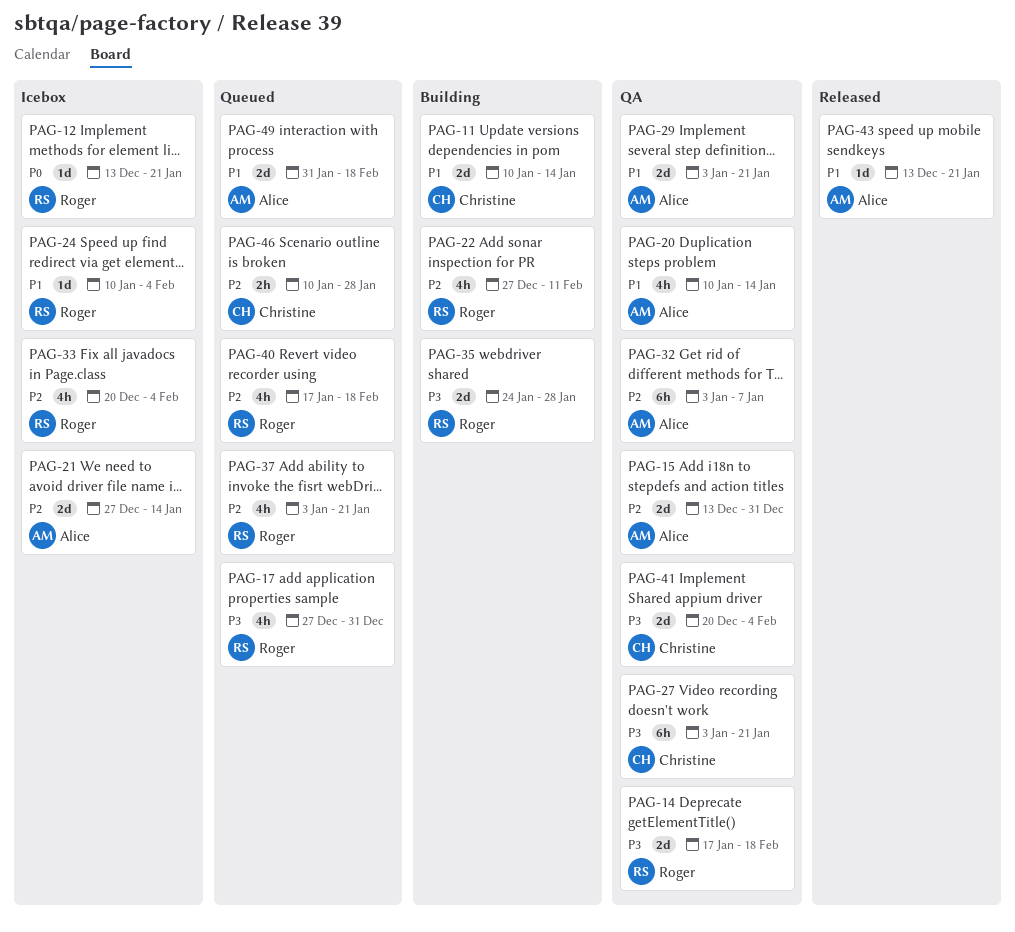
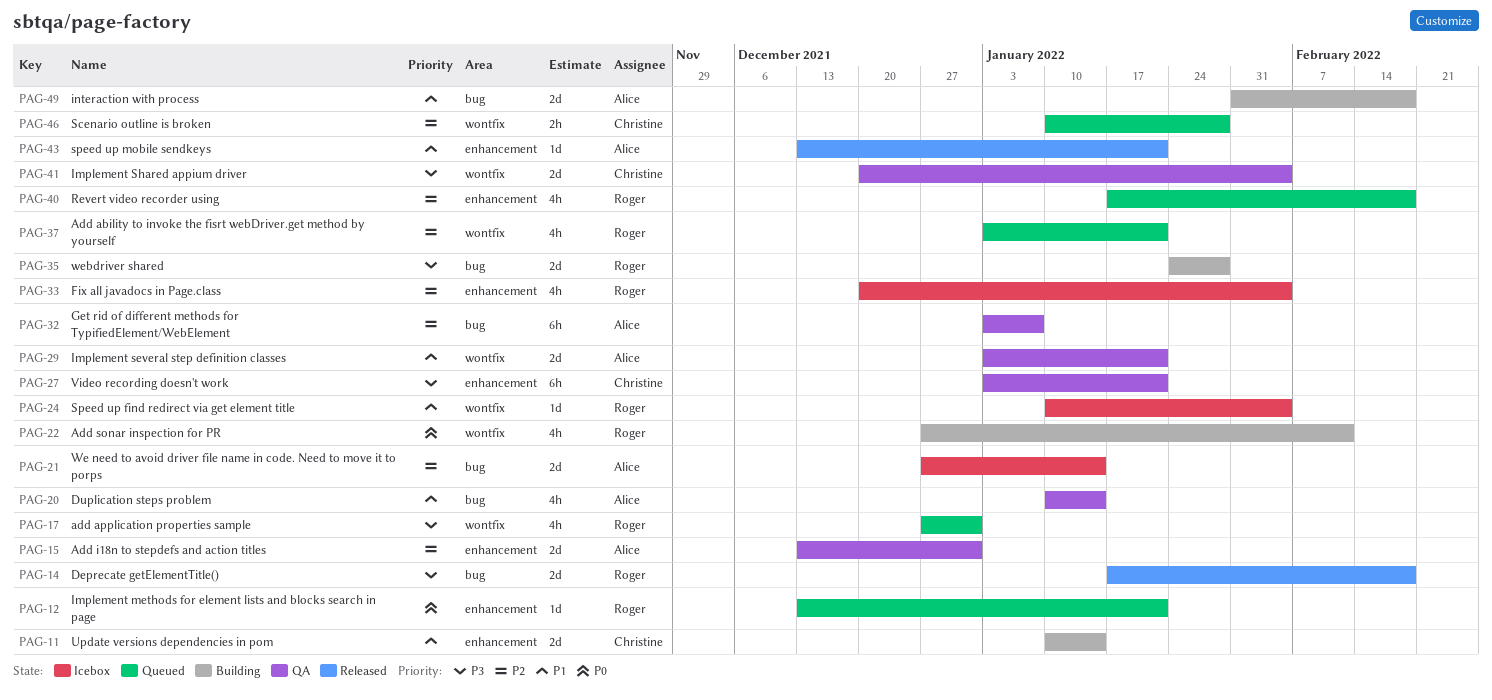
PAG-12, status: Icebox -> Queued
PAG-14, status: QA -> Released
PAG-22, priority: P2 -> P0
PAG-49, status: Queued -> Building

